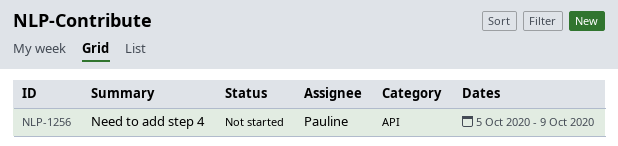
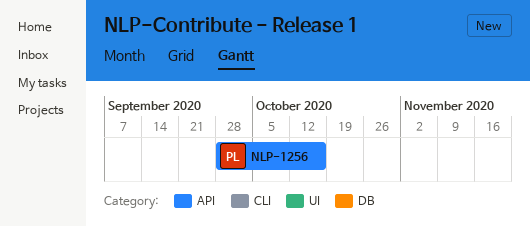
NLP-1256, start: Oct 5 -> Sep 28
NLP-1256, due: Oct 9 -> Oct 16

